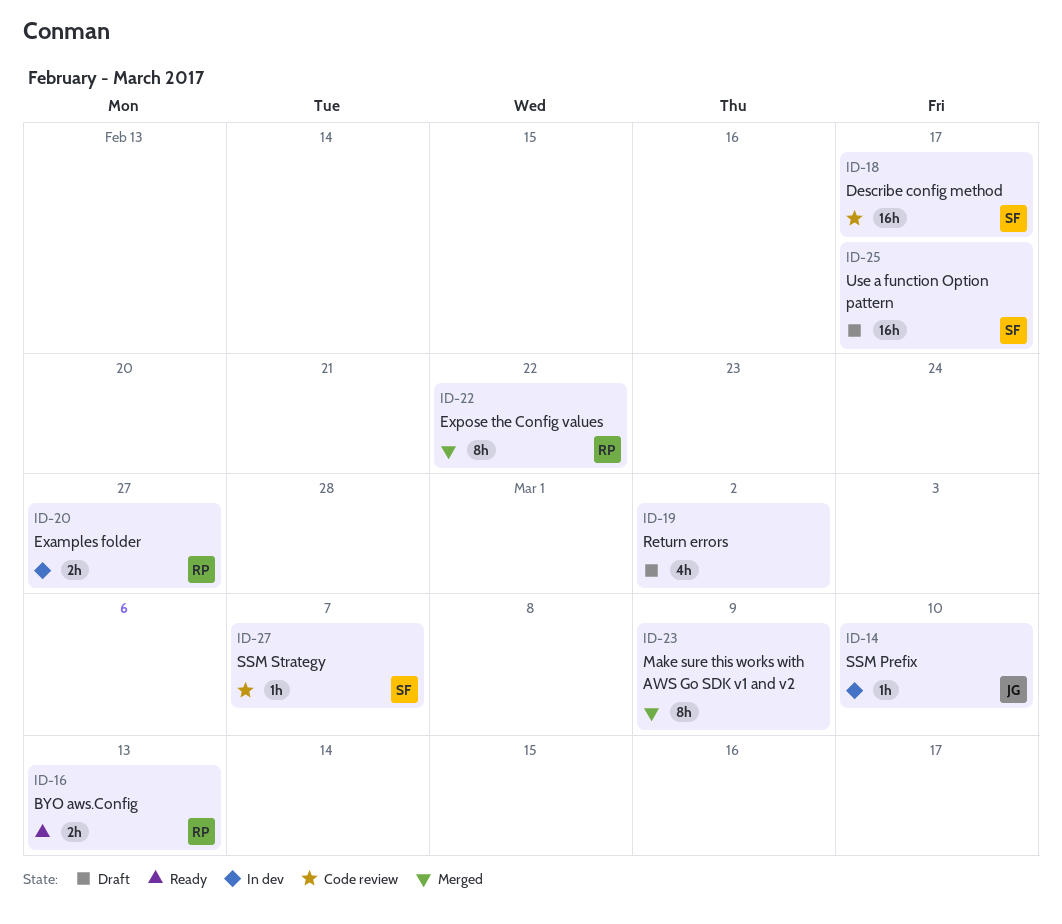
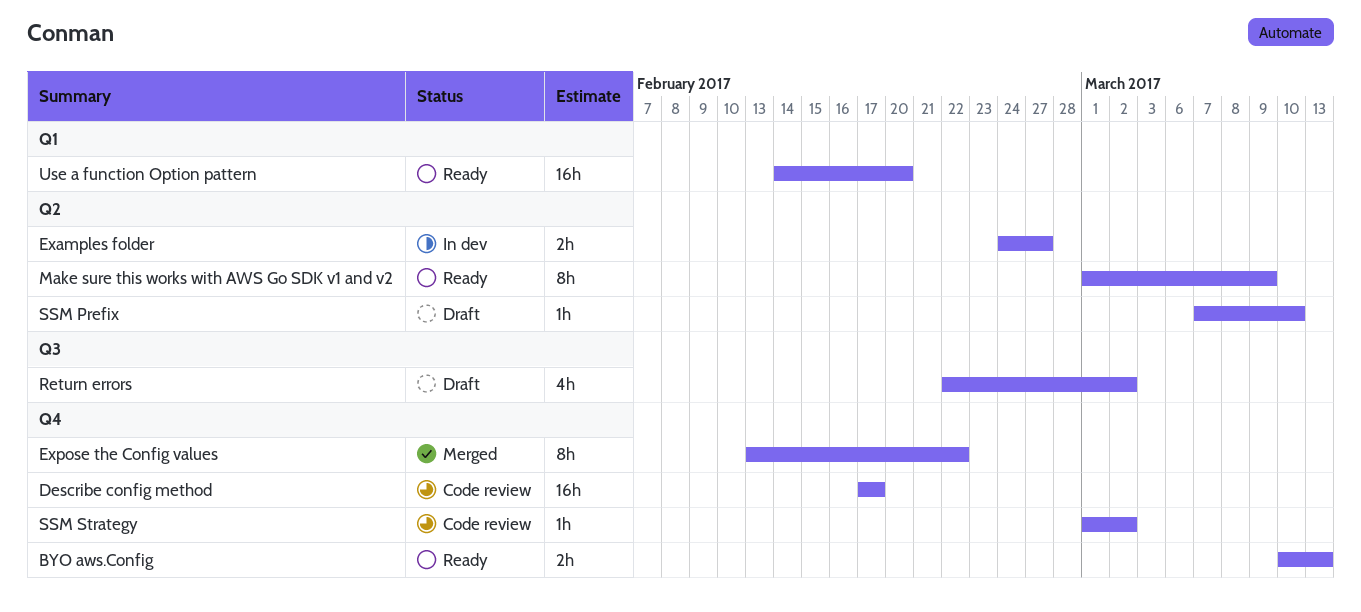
Make sure this works with AWS Go SDK v1 and v2, status: Merged -> Ready
SSM Prefix, status: In dev -> Draft
SSM Strategy, due: Mar 7 -> Mar 2
Use a function Option pattern, status: Draft -> Ready
Use a function Option pattern, due: Feb 17 -> Feb 20

